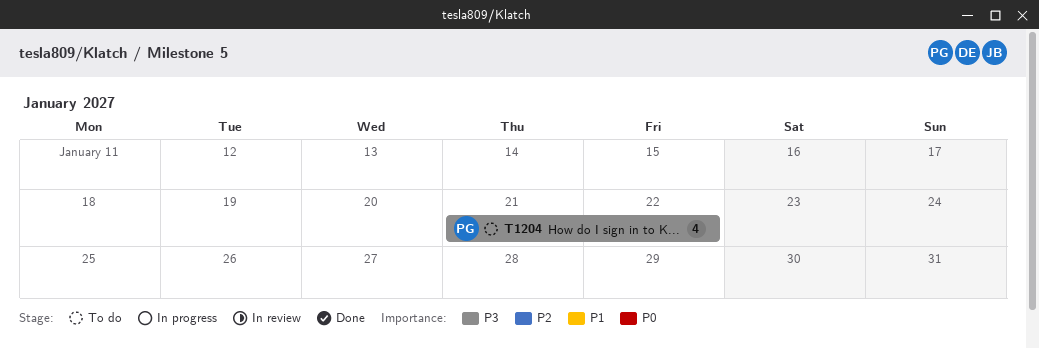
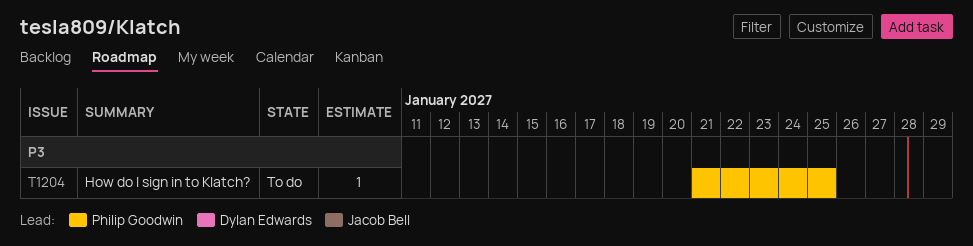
T1204, estimate: 4 -> 1
T1204, due: Jan 22 -> Jan 25

